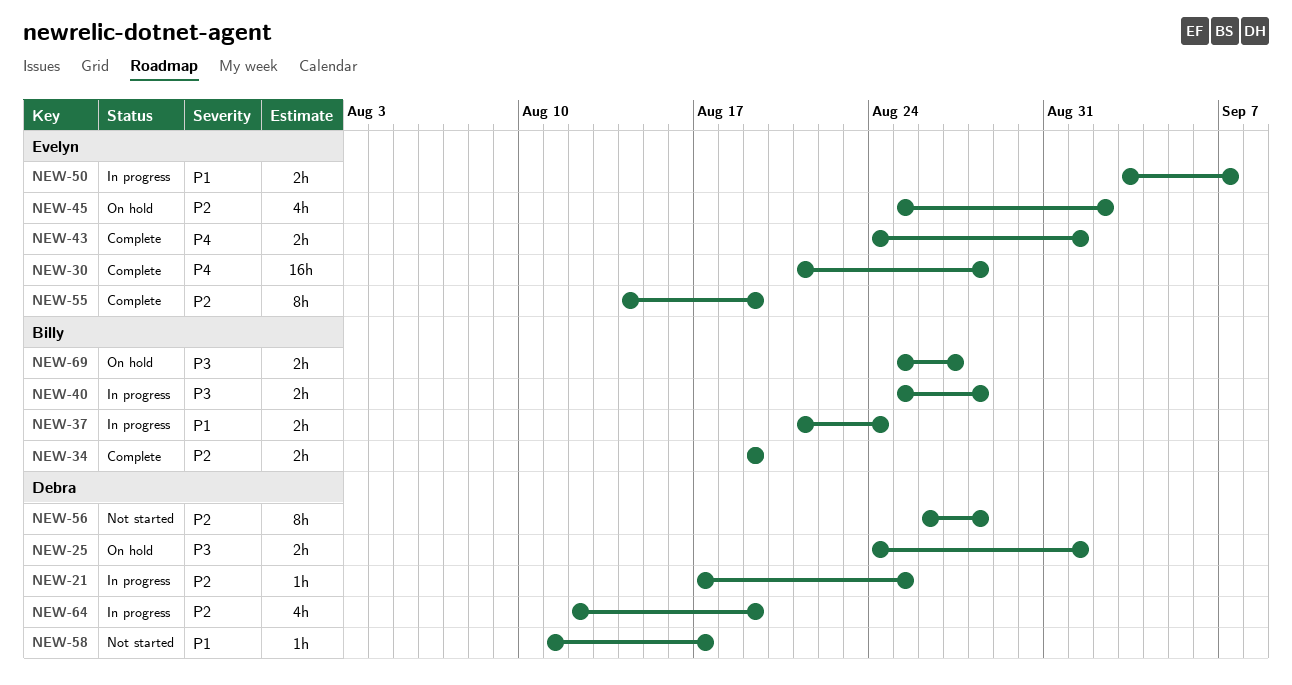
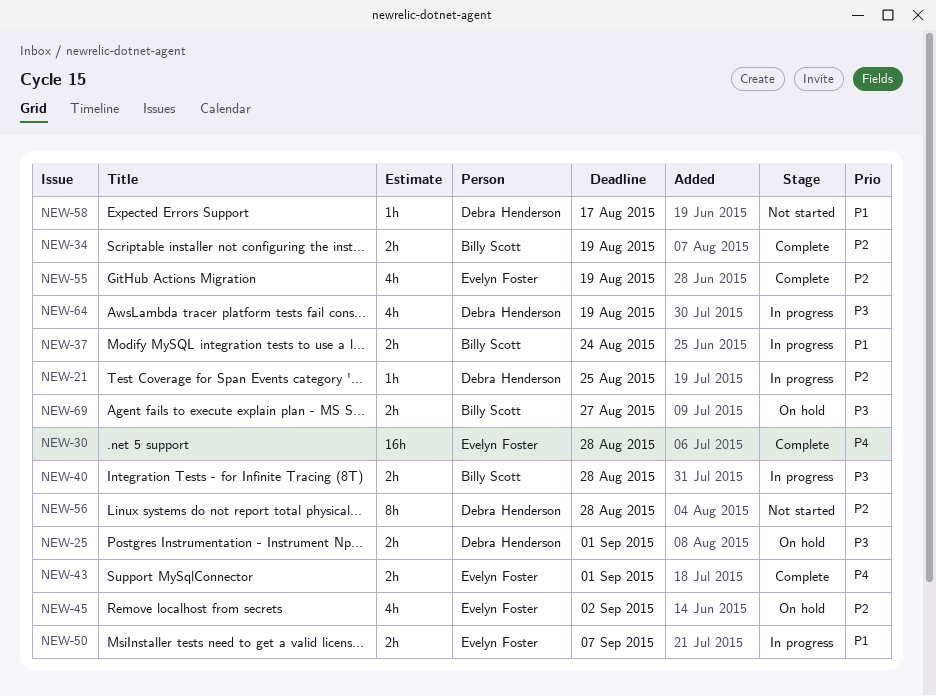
NEW-55, estimate: 8h -> 4h
NEW-64, priority: P2 -> P3

